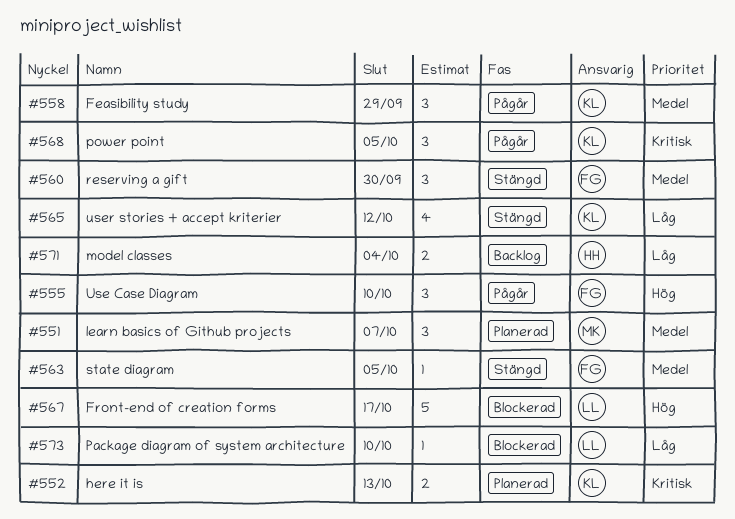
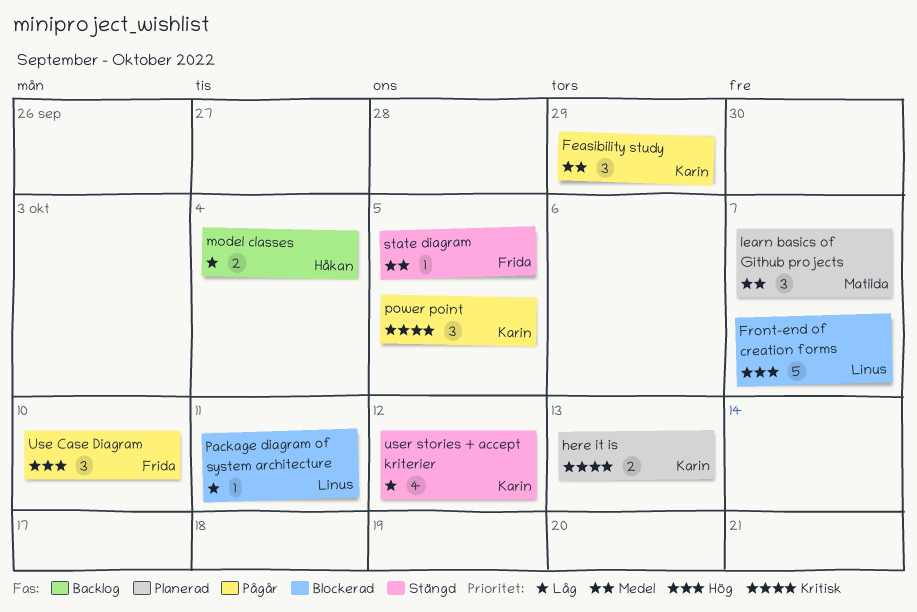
Front-end of creation forms, due: Oct 17 -> Oct 7
Package diagram of system architecture, due: Oct 10 -> Oct 11
reserving a gift: present -> none

